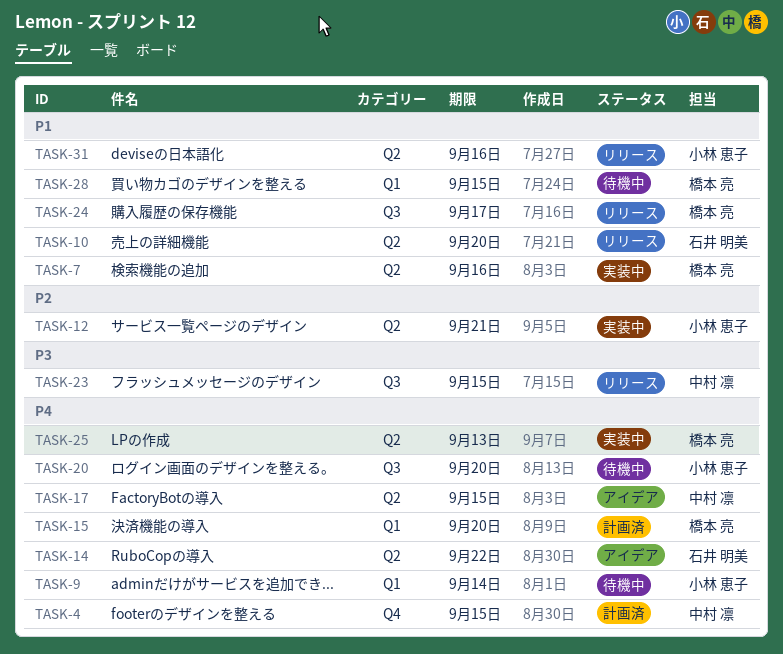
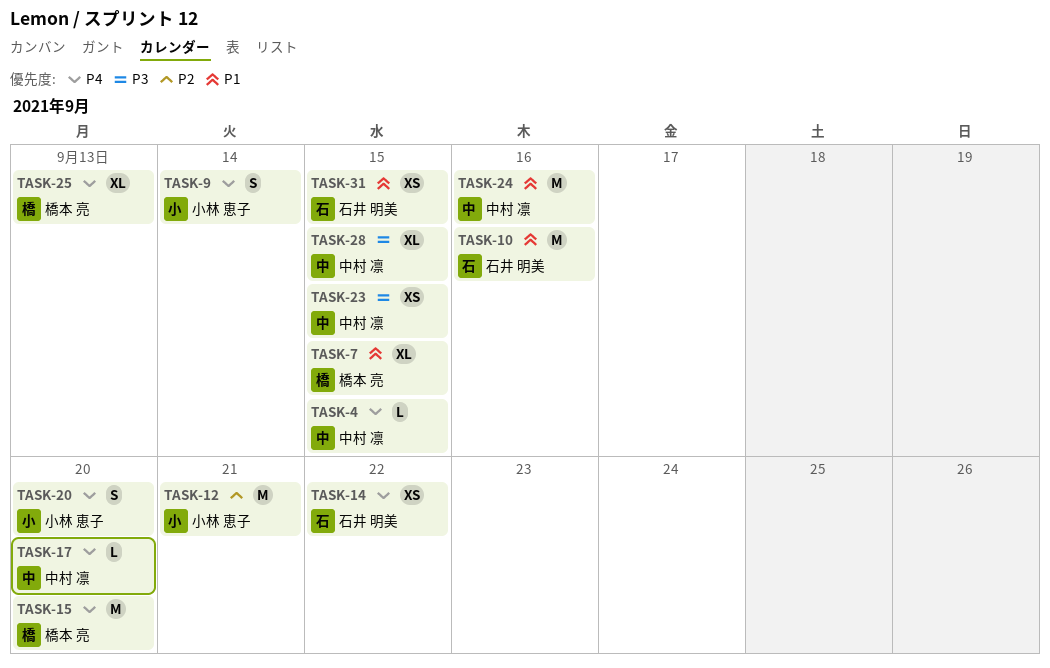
TASK-7, due: Sep 16 -> Sep 15
TASK-10, due: Sep 20 -> Sep 16
TASK-17, due: Sep 15 -> Sep 20
TASK-24, owner: 橋本 亮 -> 中村 凛
TASK-24, due: Sep 17 -> Sep 16
TASK-28, owner: 橋本 亮 -> 中村 凛
TASK-28, priority: P1 -> P3
TASK-31, owner: 小林 恵子 -> 石井 明美
TASK-31, due: Sep 16 -> Sep 15

